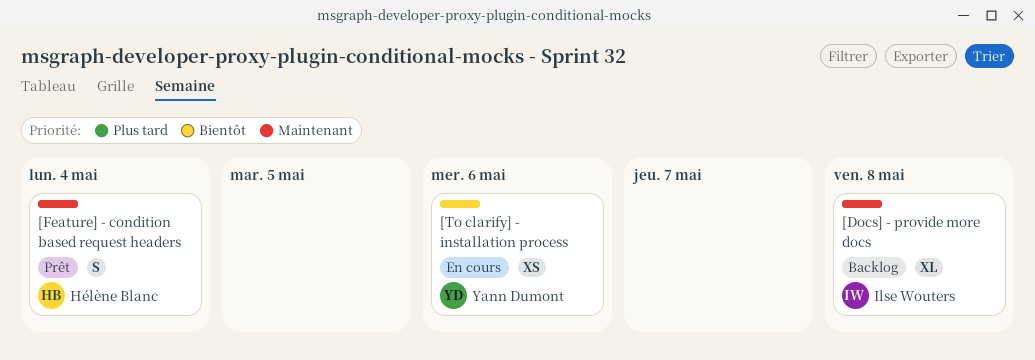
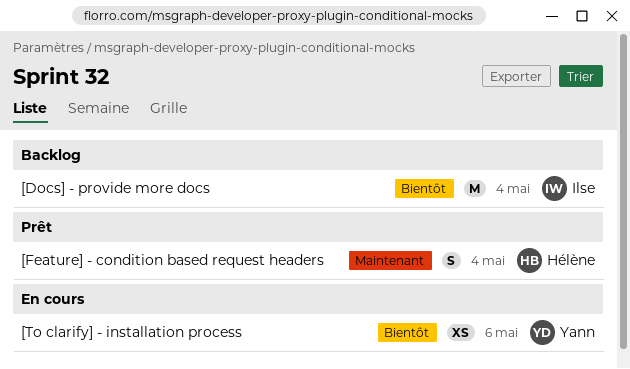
[Docs] - provide more docs, priority: Maintenant -> Bientôt
[Docs] - provide more docs, estimate: XL -> M
[Docs] - provide more docs, due: May 8 -> May 4

